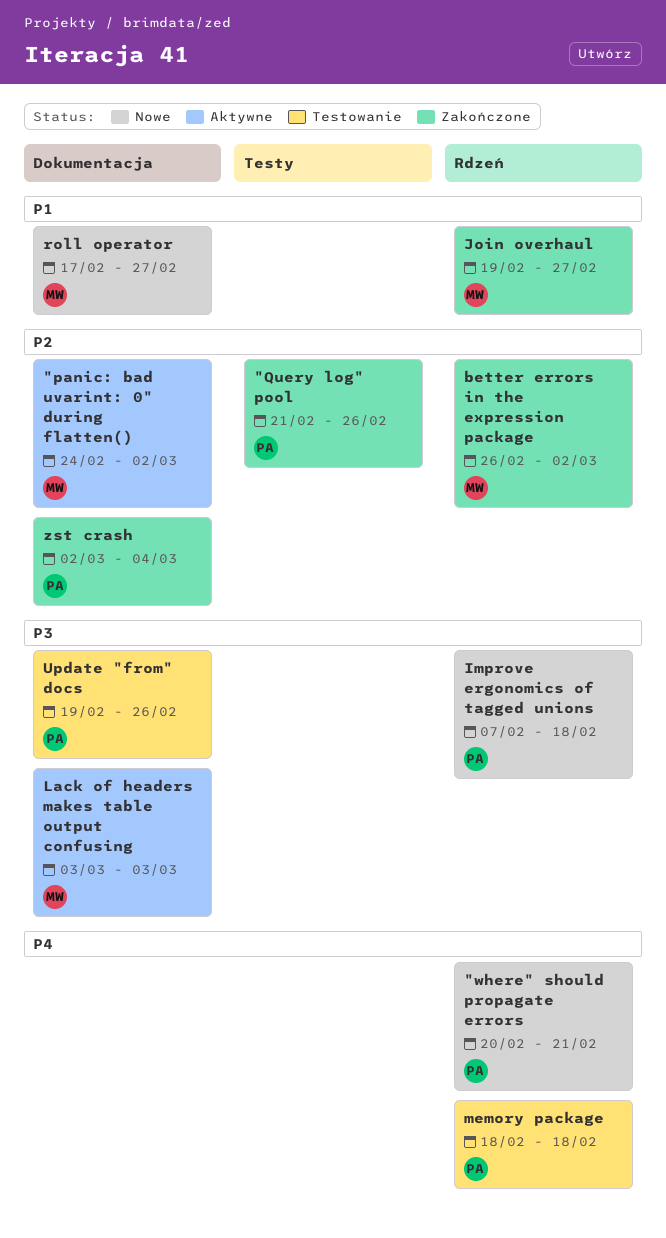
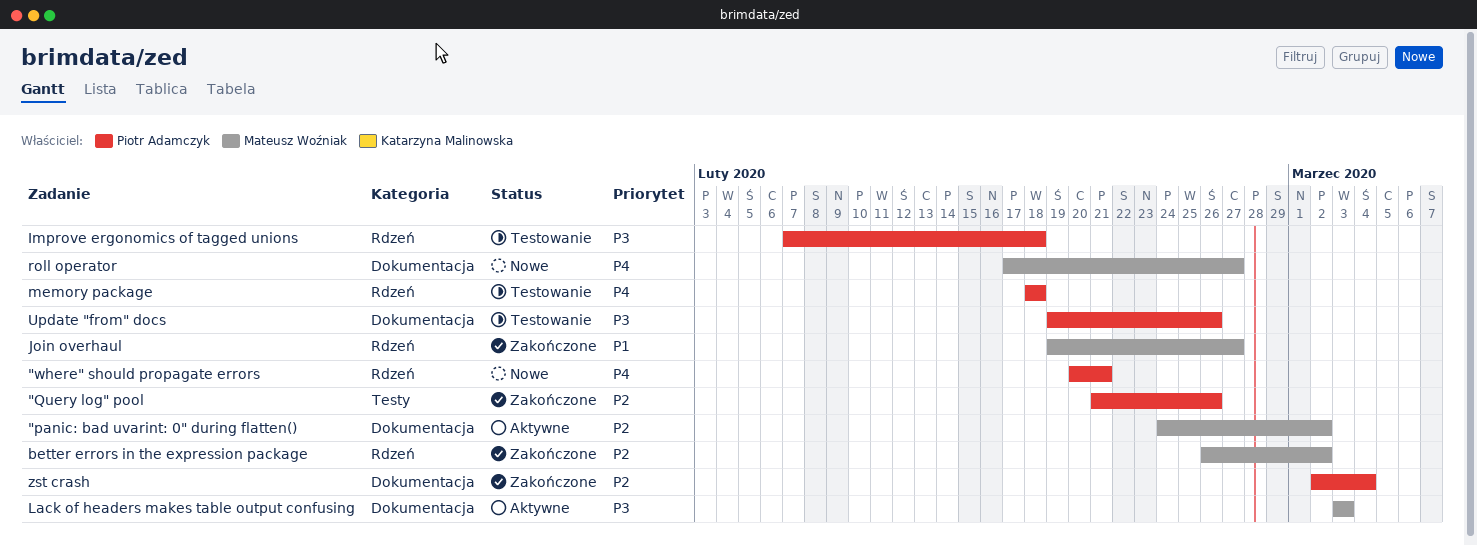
Improve ergonomics of tagged unions, status: Nowe -> Testowanie
roll operator, priority: P1 -> P4

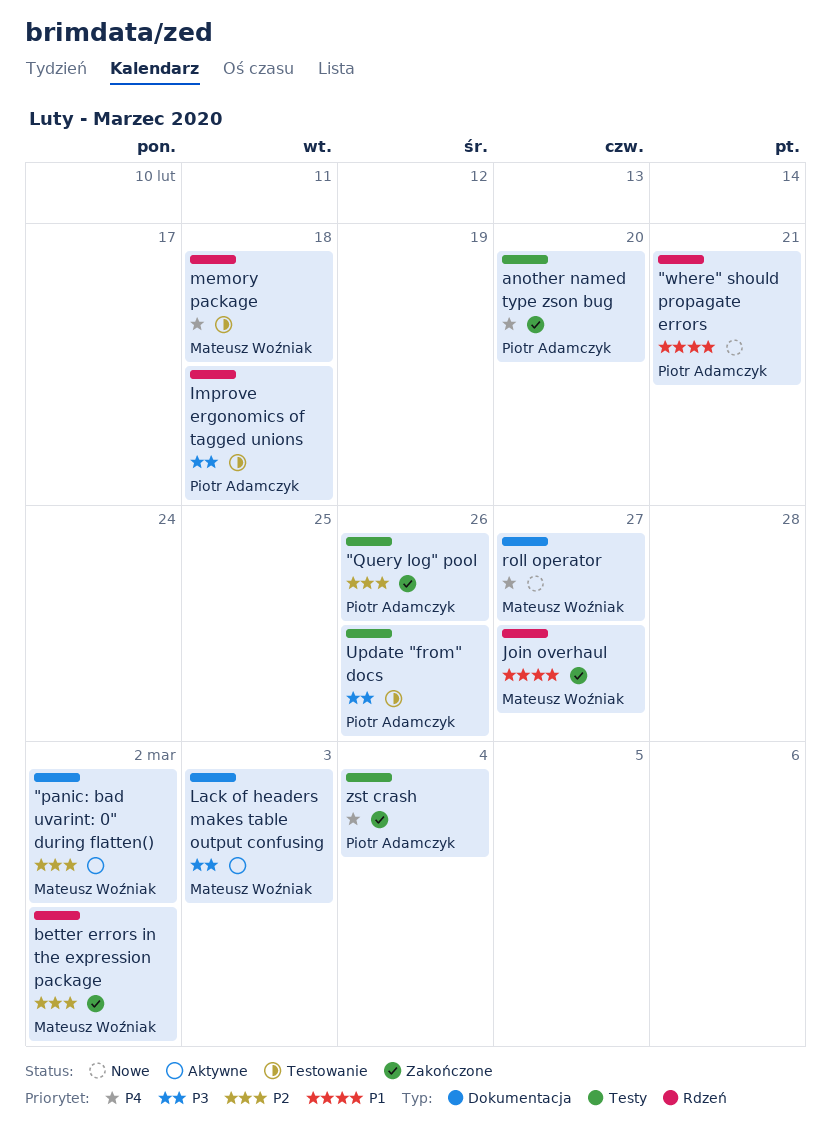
"where" should propagate errors, priority: P4 -> P1
another named type zson bug: none -> present
memory package, owner: Piotr Adamczyk -> Mateusz Woźniak
Update "from" docs, label: Dokumentacja -> Testy
zst crash, priority: P2 -> P4
zst crash, label: Dokumentacja -> Testy

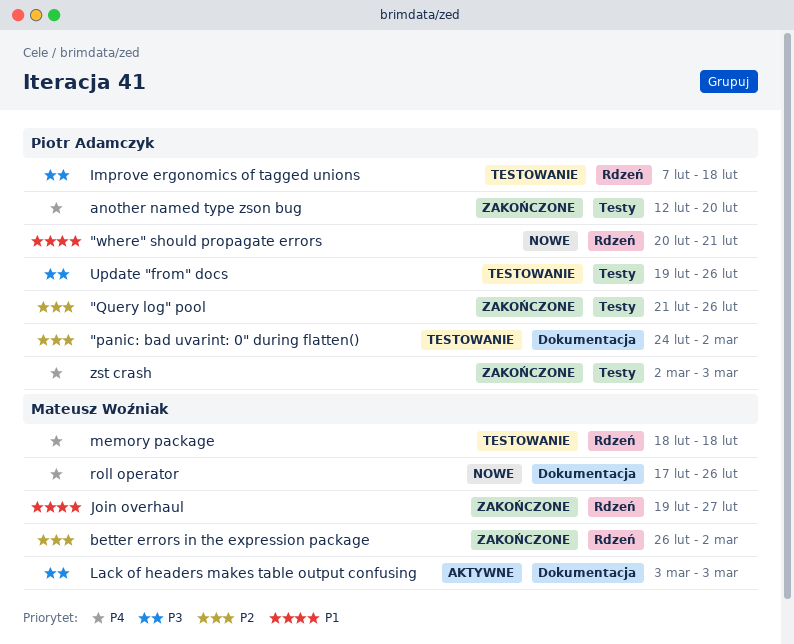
"panic: bad uvarint: 0" during flatten(), status: Aktywne -> Testowanie
"panic: bad uvarint: 0" during flatten(), owner: Mateusz Woźniak -> Piotr Adamczyk
roll operator, due: Feb 27 -> Feb 26
zst crash, due: Mar 4 -> Mar 3

